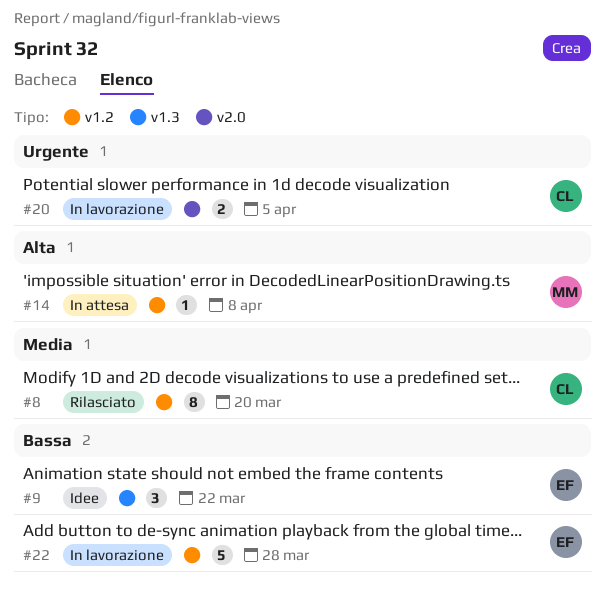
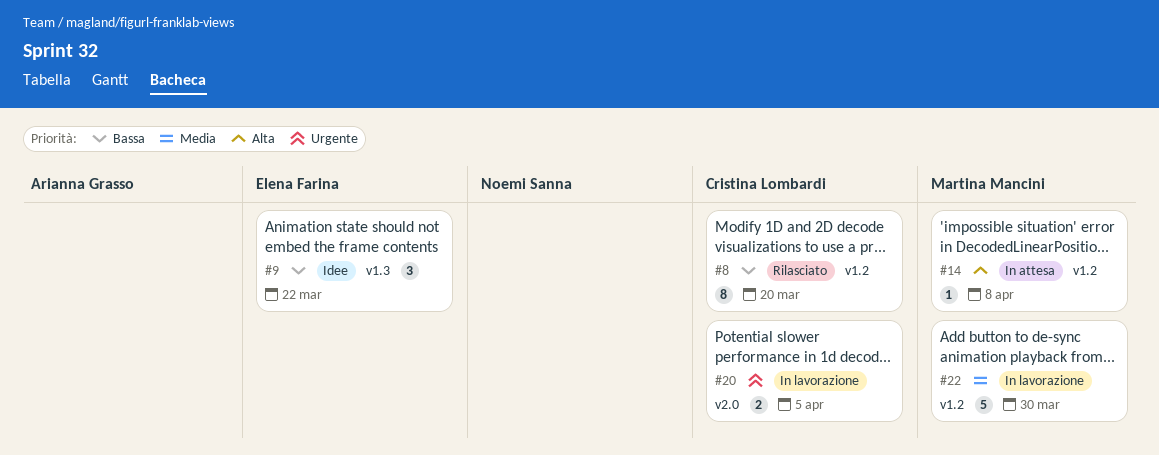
#8, priority: Media -> Bassa
#22, owner: Elena Farina -> Martina Mancini
#22, priority: Bassa -> Media
#22, due: Mar 28 -> Mar 30

